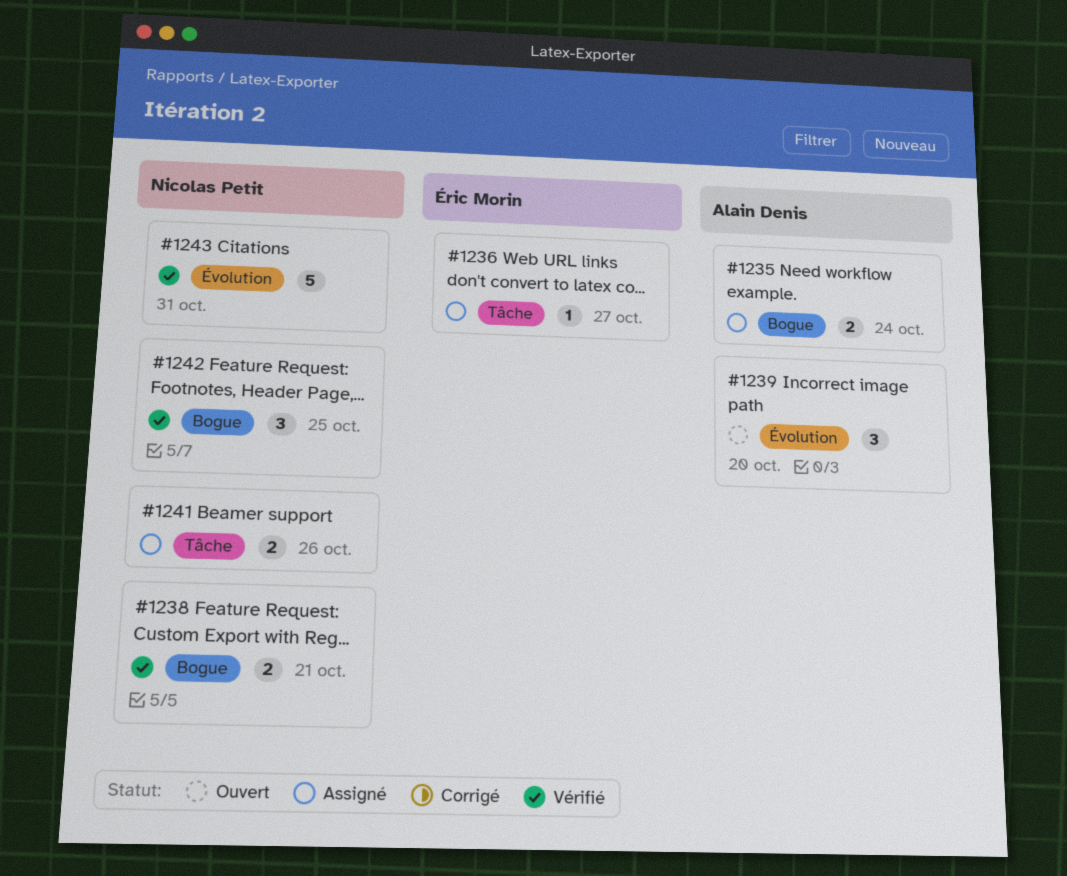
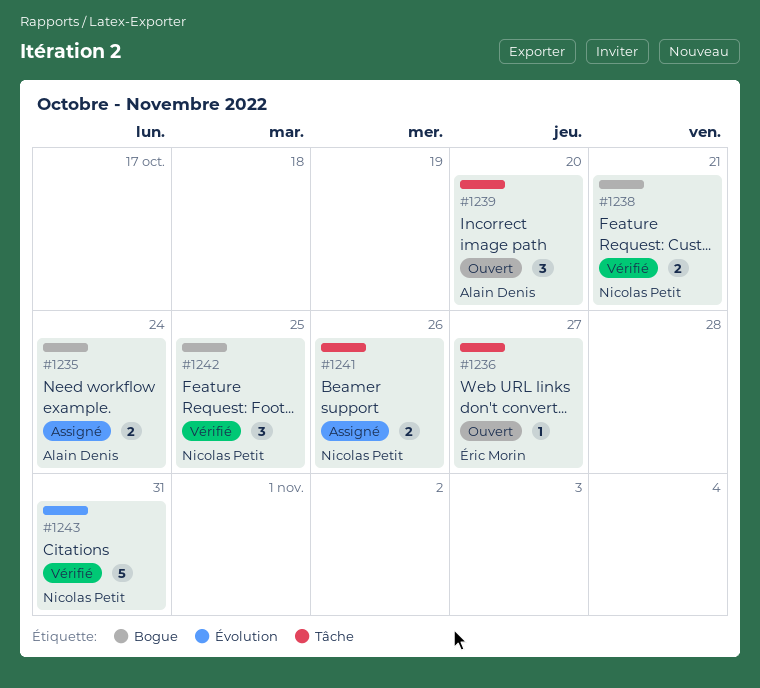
#1236, status: Assigné -> Ouvert
#1239, label: Évolution -> Tâche

